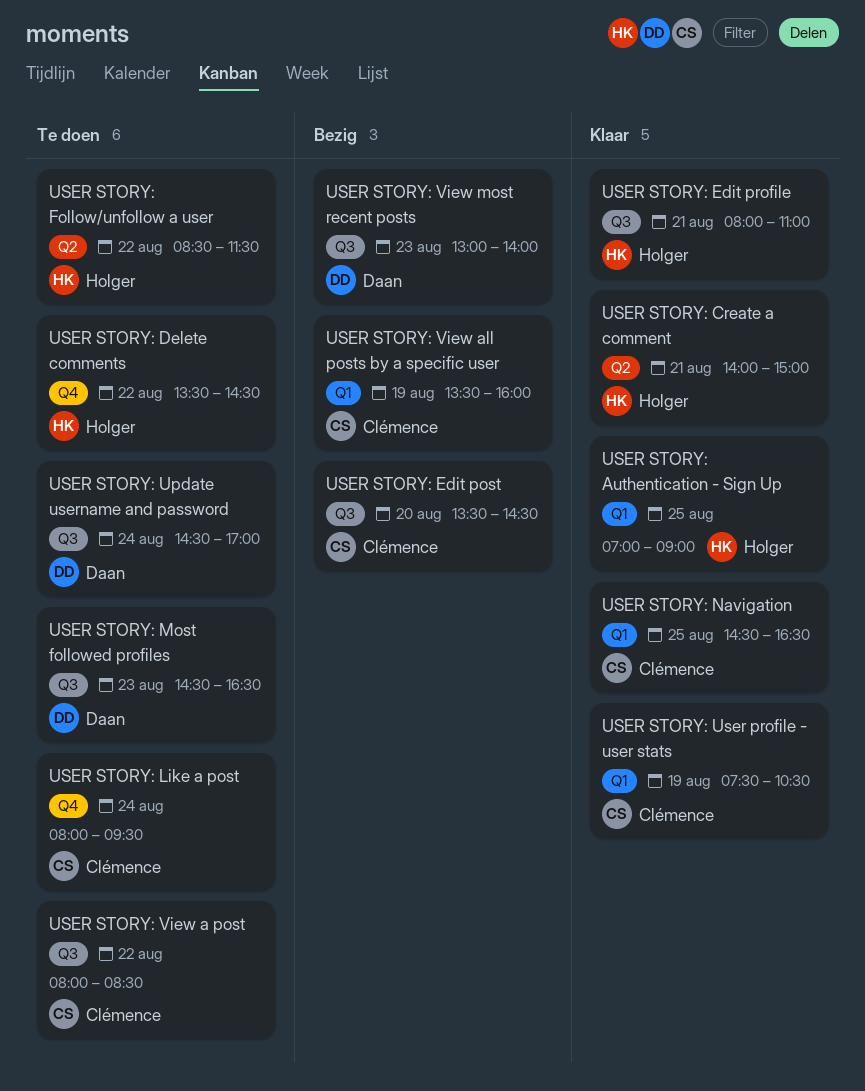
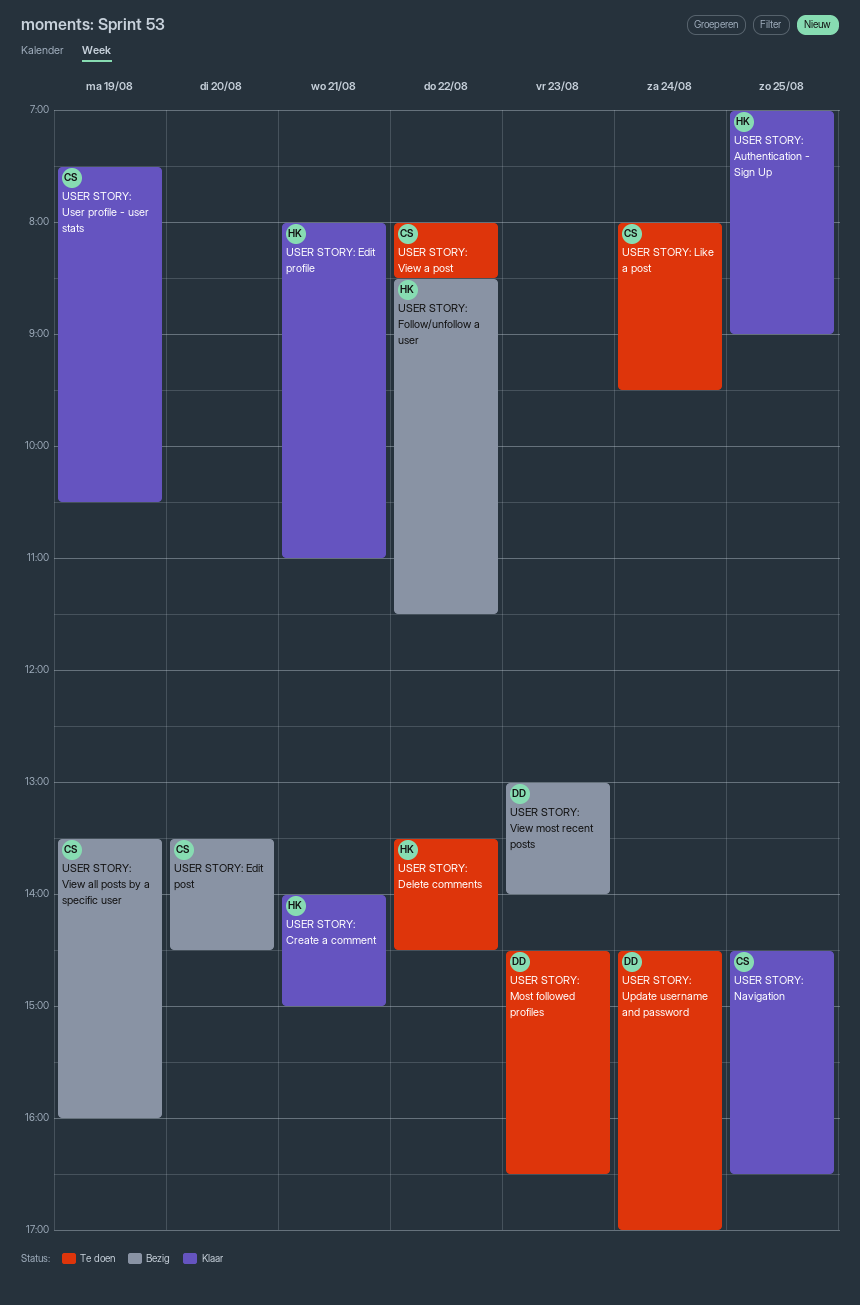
USER STORY: Follow/unfollow a user, status: Te doen -> Bezig

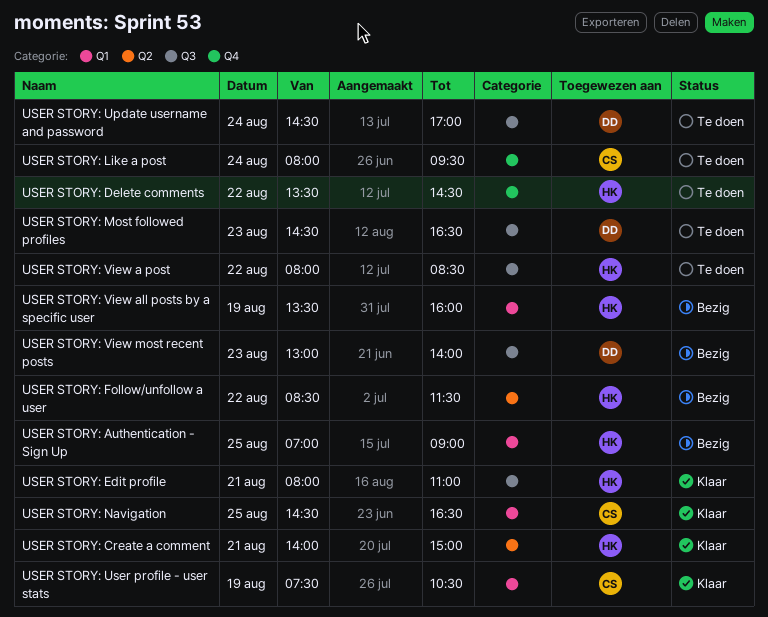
USER STORY: Authentication - Sign Up, status: Klaar -> Bezig
USER STORY: Edit post: present -> none
USER STORY: View a post, owner: CS -> HK
USER STORY: View all posts by a specific user, owner: CS -> HK

